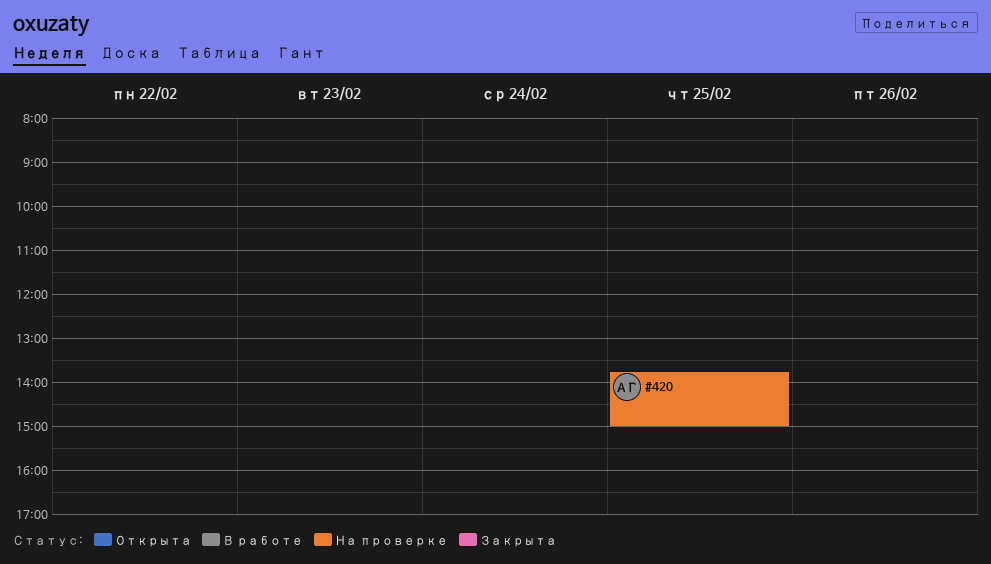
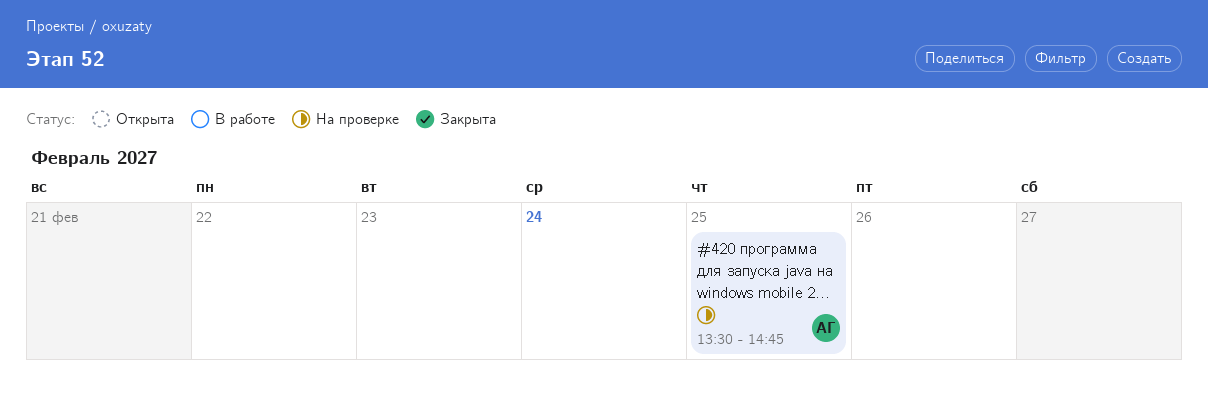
#420, begins: 13:45 -> 13:30
#420, ends: 15:00 -> 14:45

